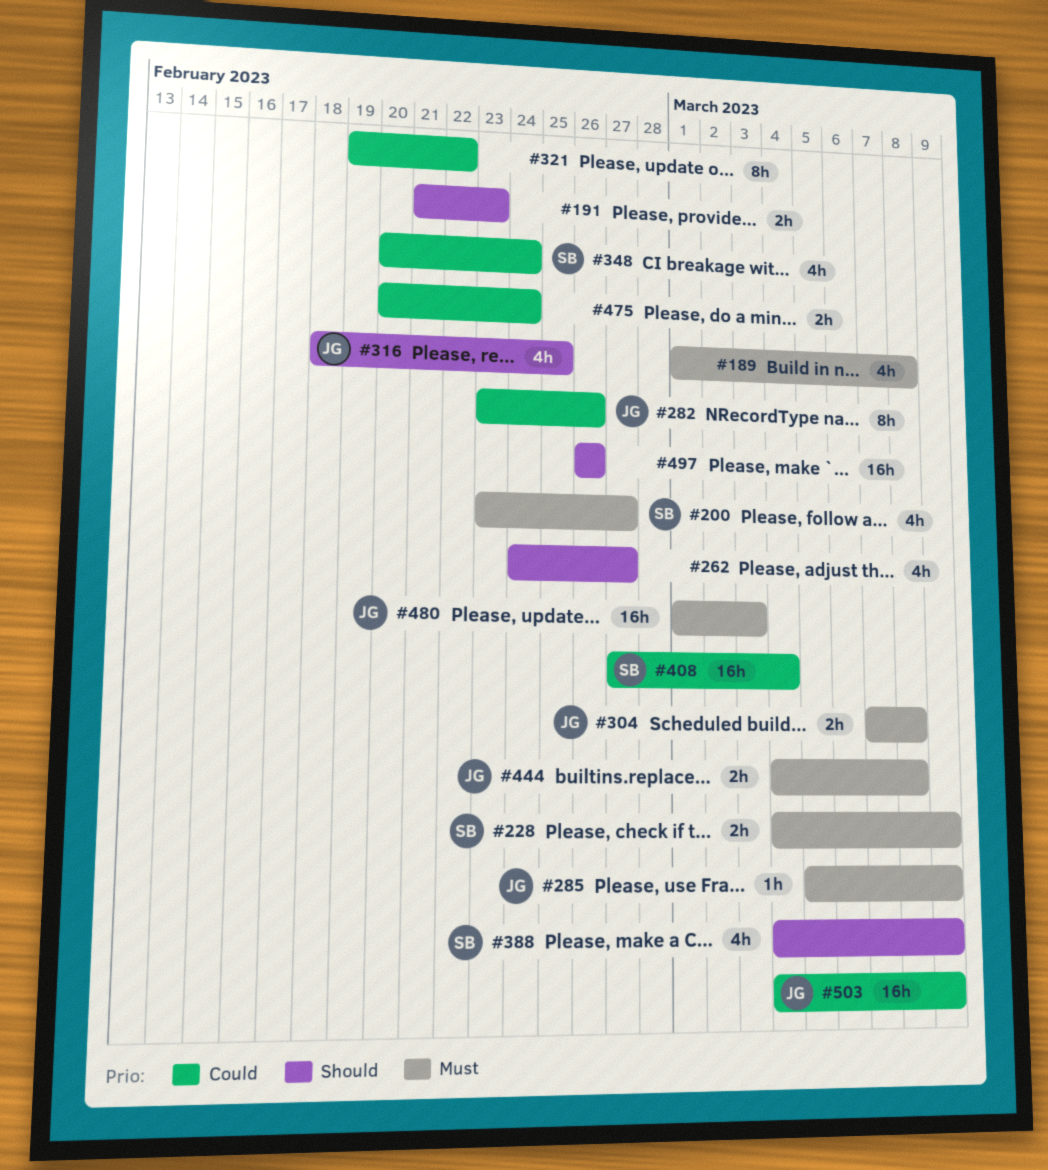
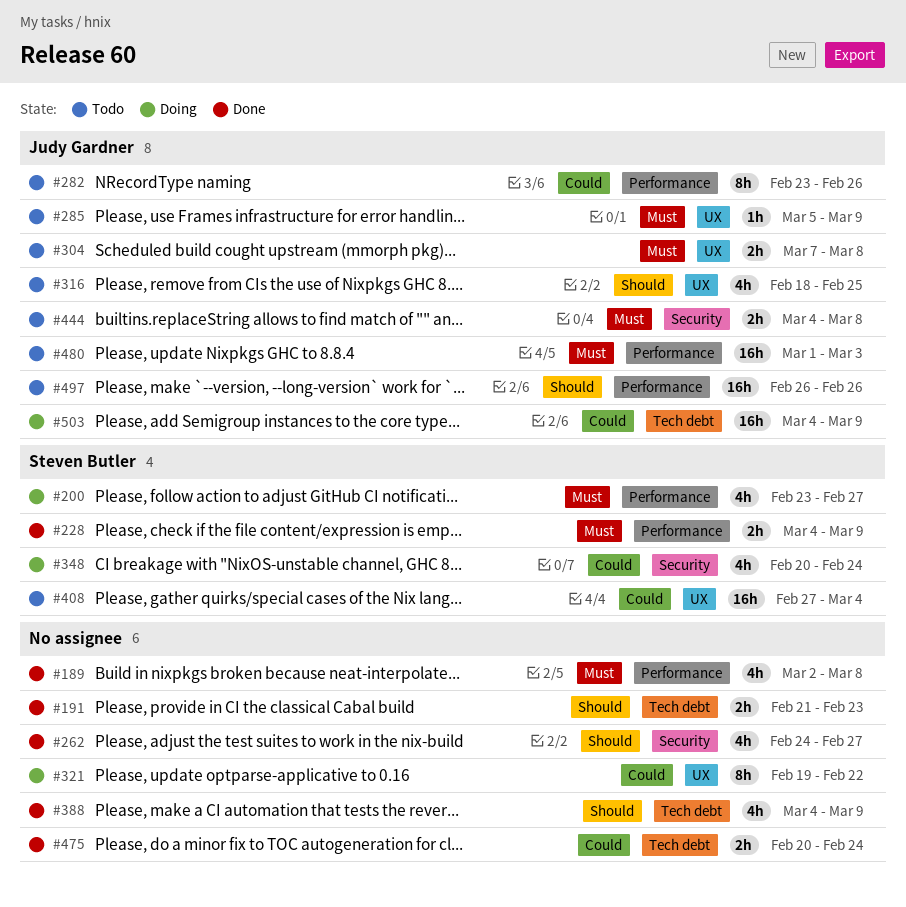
#189, start: Mar 1 -> Mar 2
#388, owner: Steven Butler -> none
#497, owner: none -> Judy Gardner

